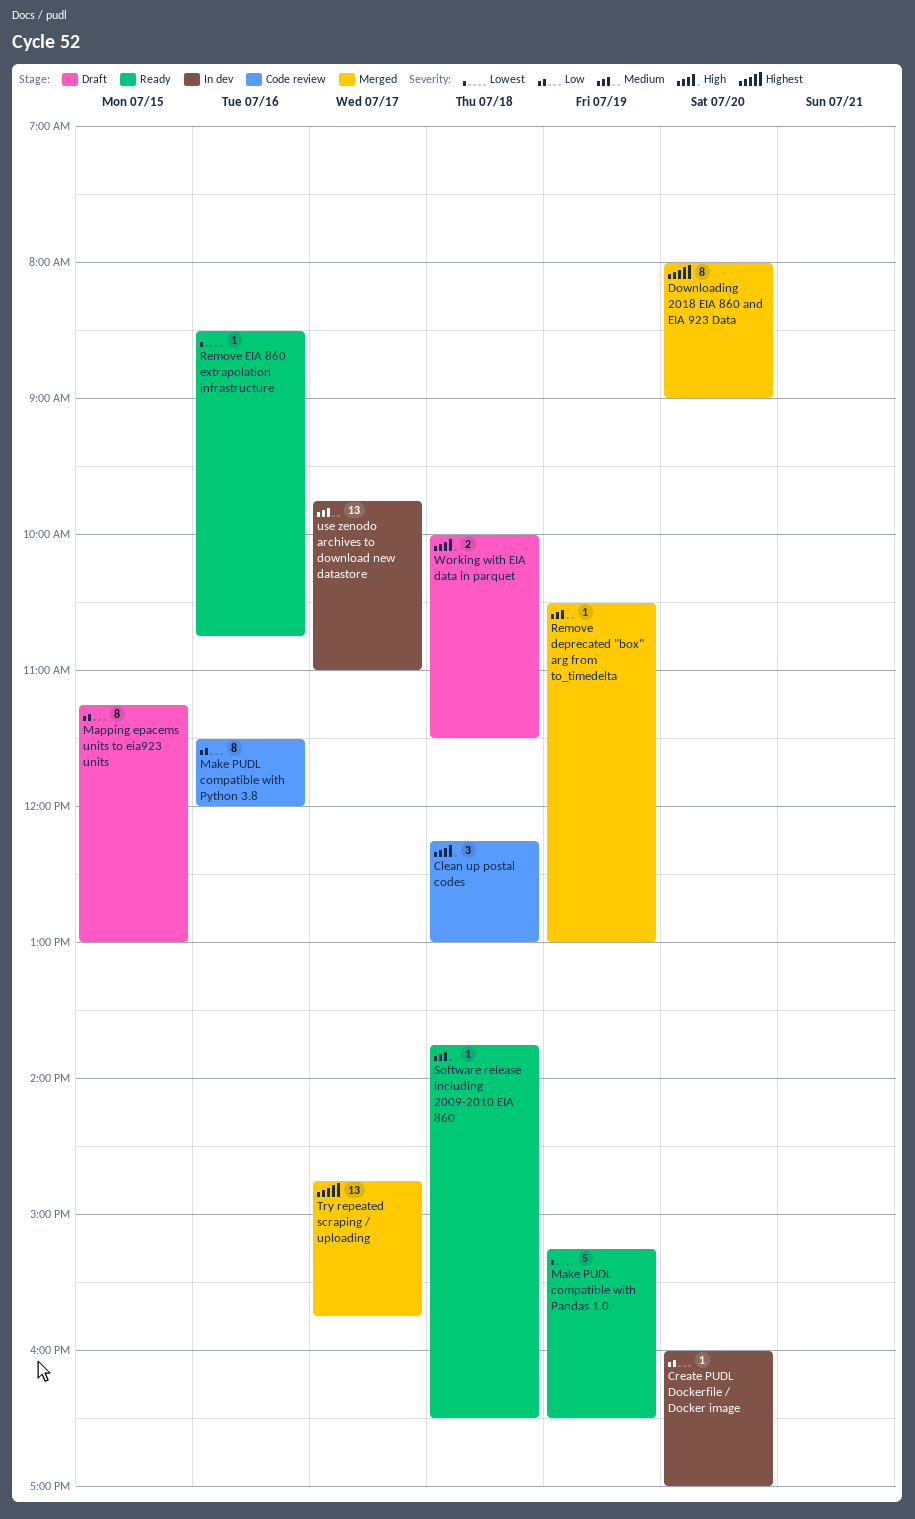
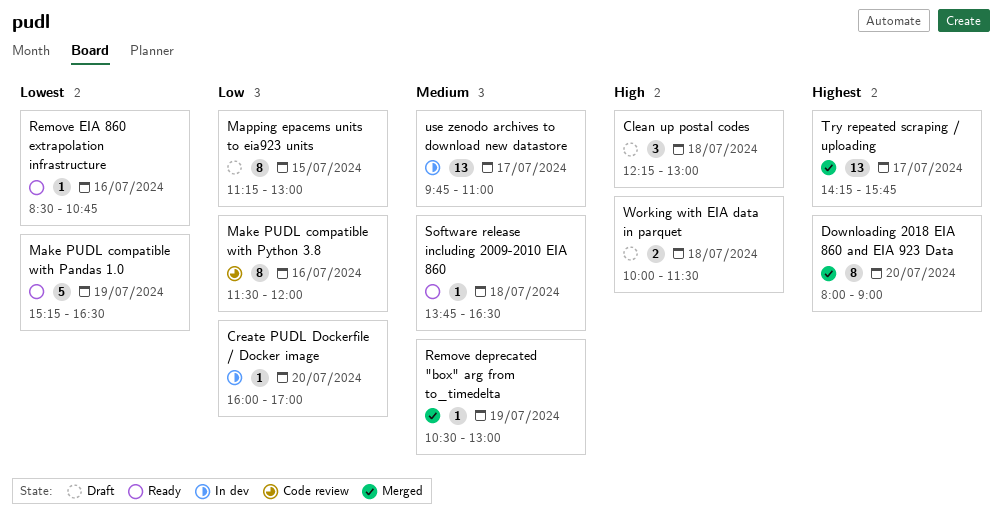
Clean up postal codes, status: Code review -> Draft
Try repeated scraping / uploading, begins: 14:45 -> 14:15

